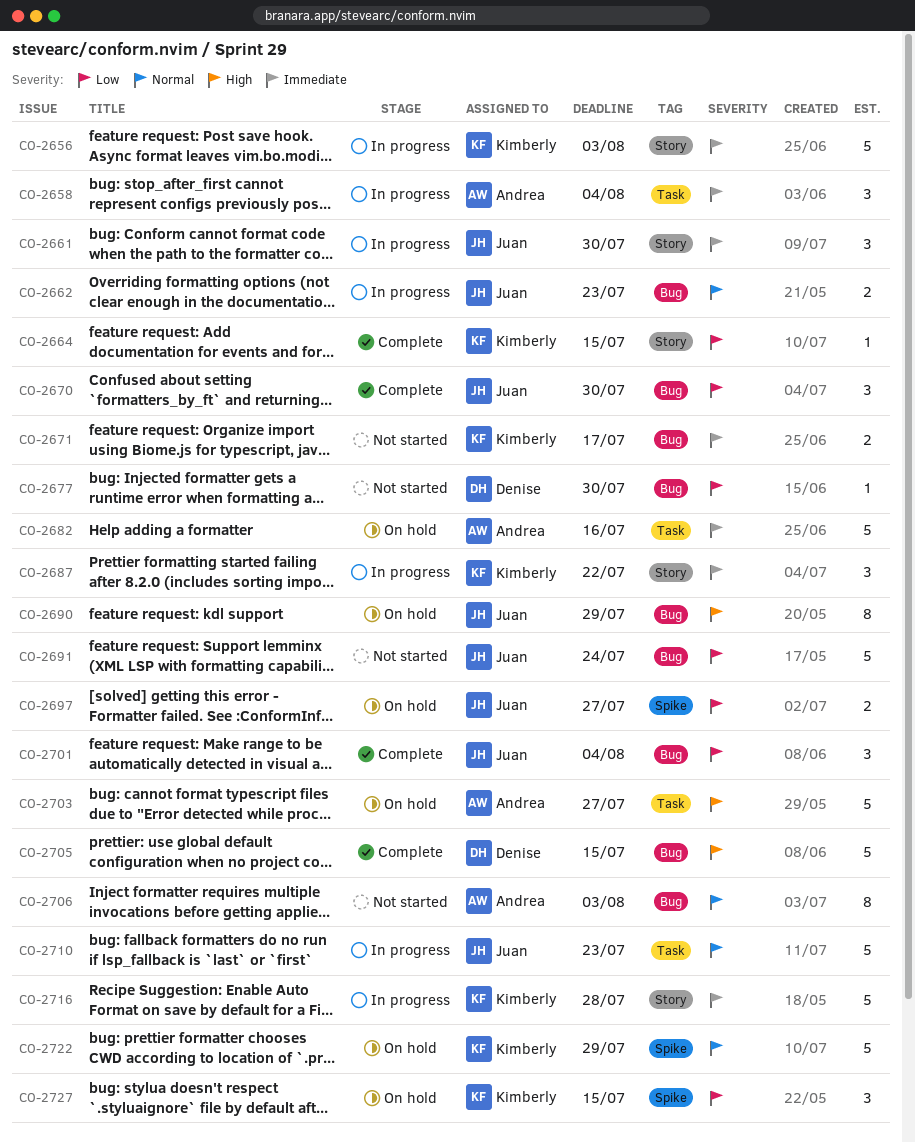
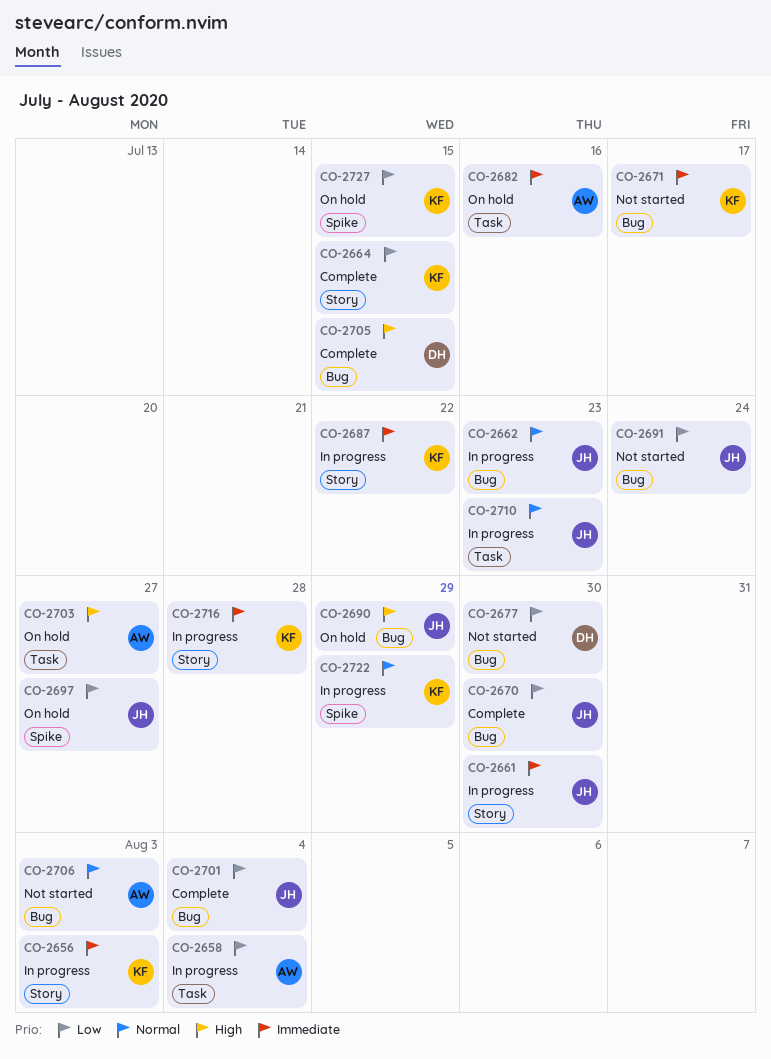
CO-2658, priority: Immediate -> Low
CO-2722, status: On hold -> In progress

